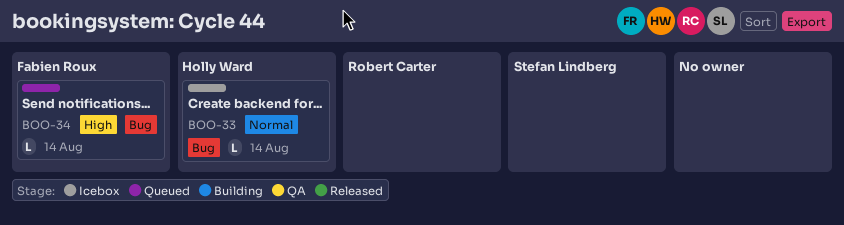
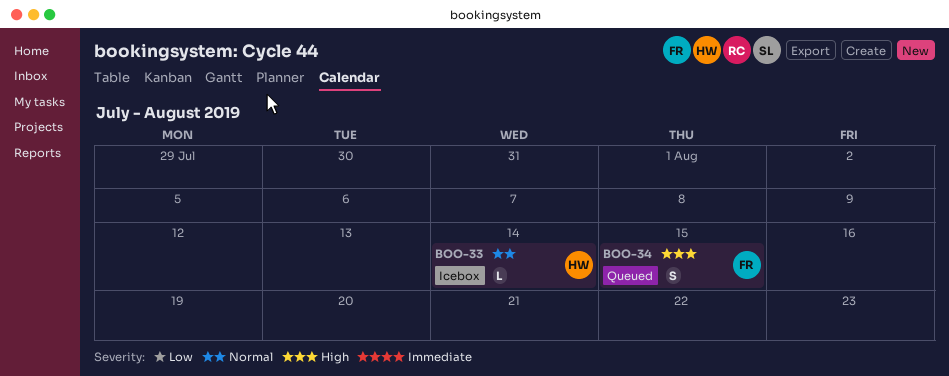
BOO-34, estimate: L -> S
BOO-34, due: Aug 14 -> Aug 15

